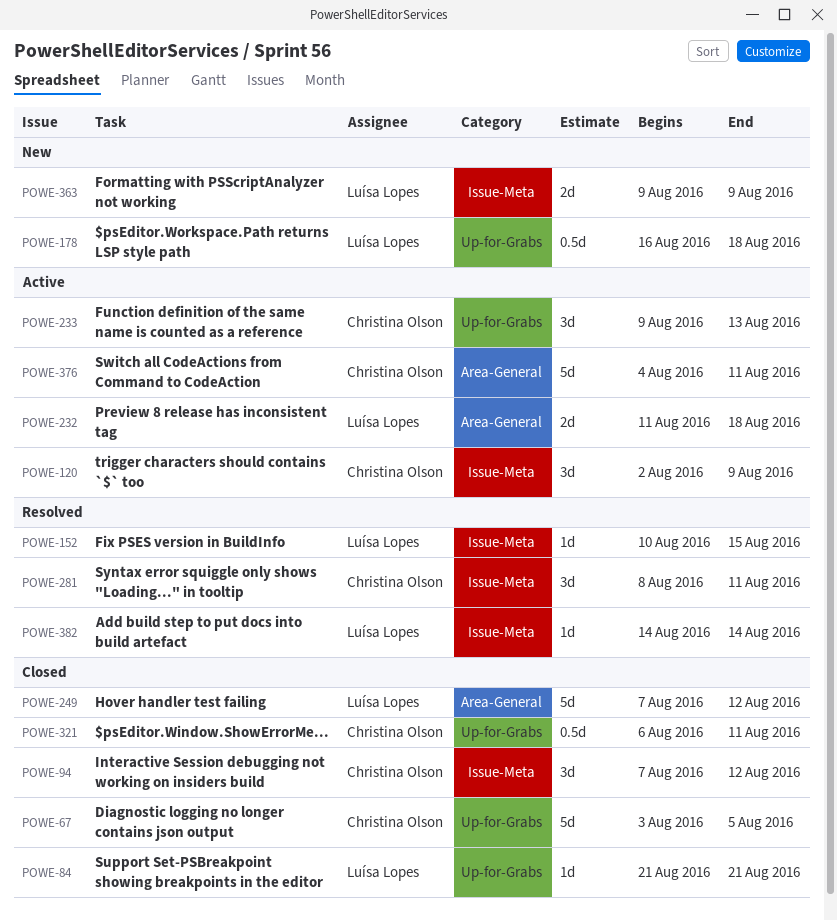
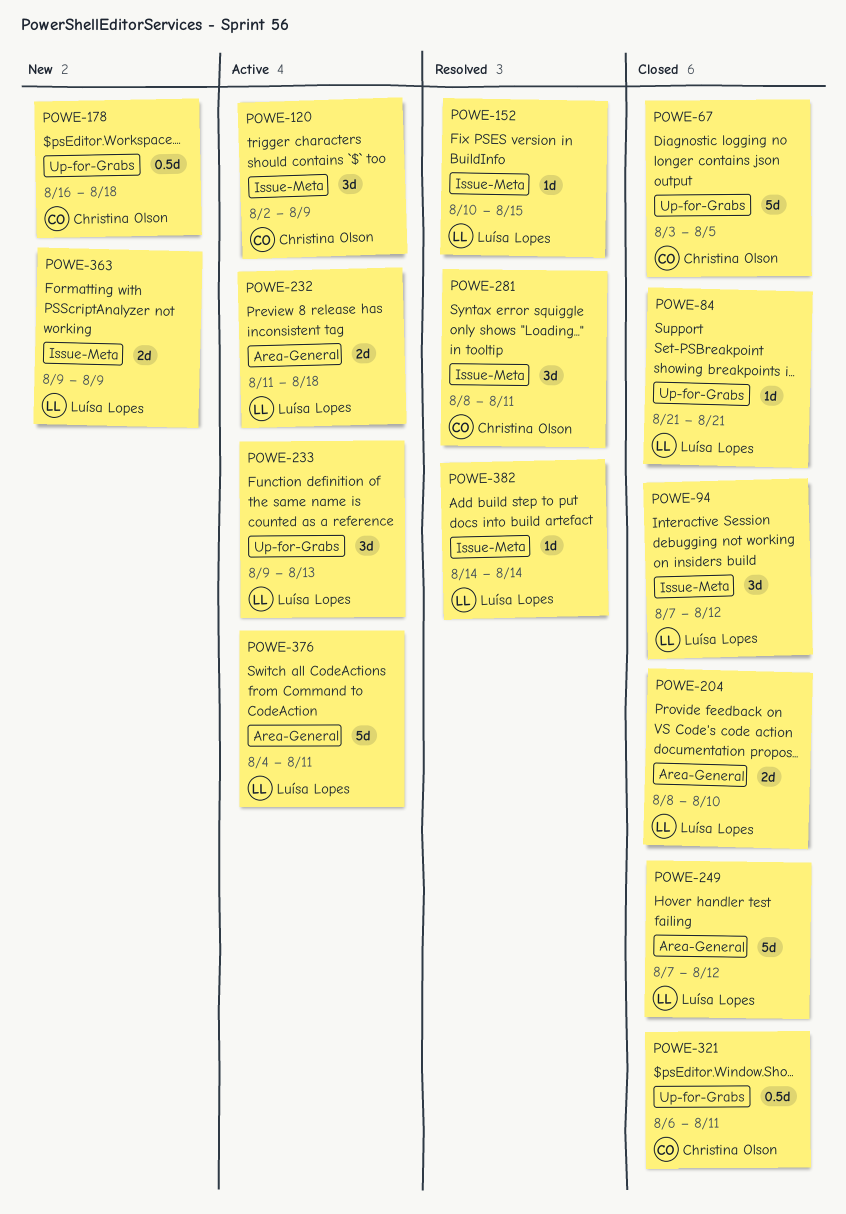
POWE-94, owner: Christina Olson -> Luísa Lopes
POWE-178, owner: Luísa Lopes -> Christina Olson
POWE-204: none -> present
POWE-233, owner: Christina Olson -> Luísa Lopes
POWE-376, owner: Christina Olson -> Luísa Lopes

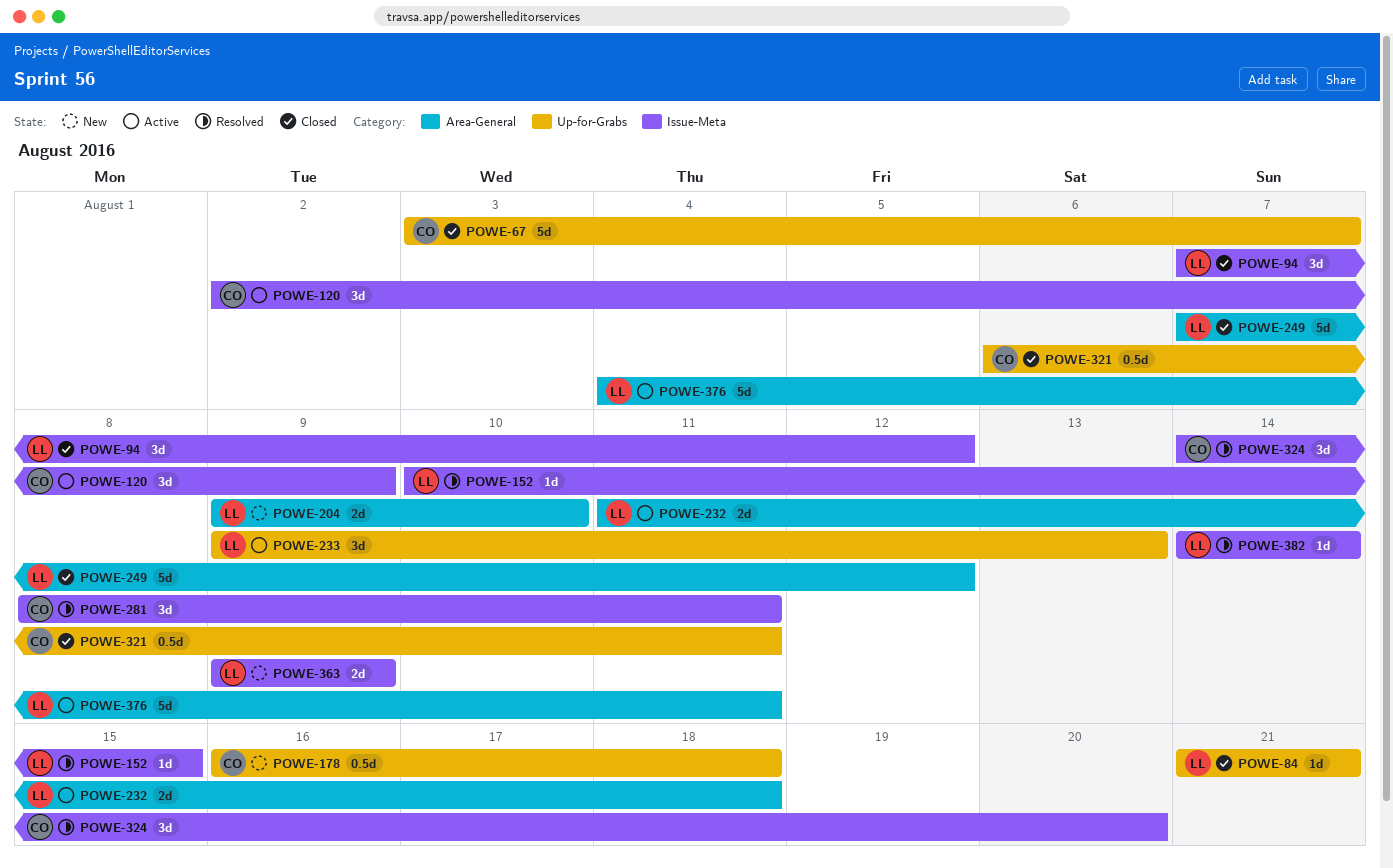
POWE-67, due: Aug 5 -> Aug 7
POWE-204, status: Closed -> New
POWE-204, start: Aug 8 -> Aug 9
POWE-324: none -> present

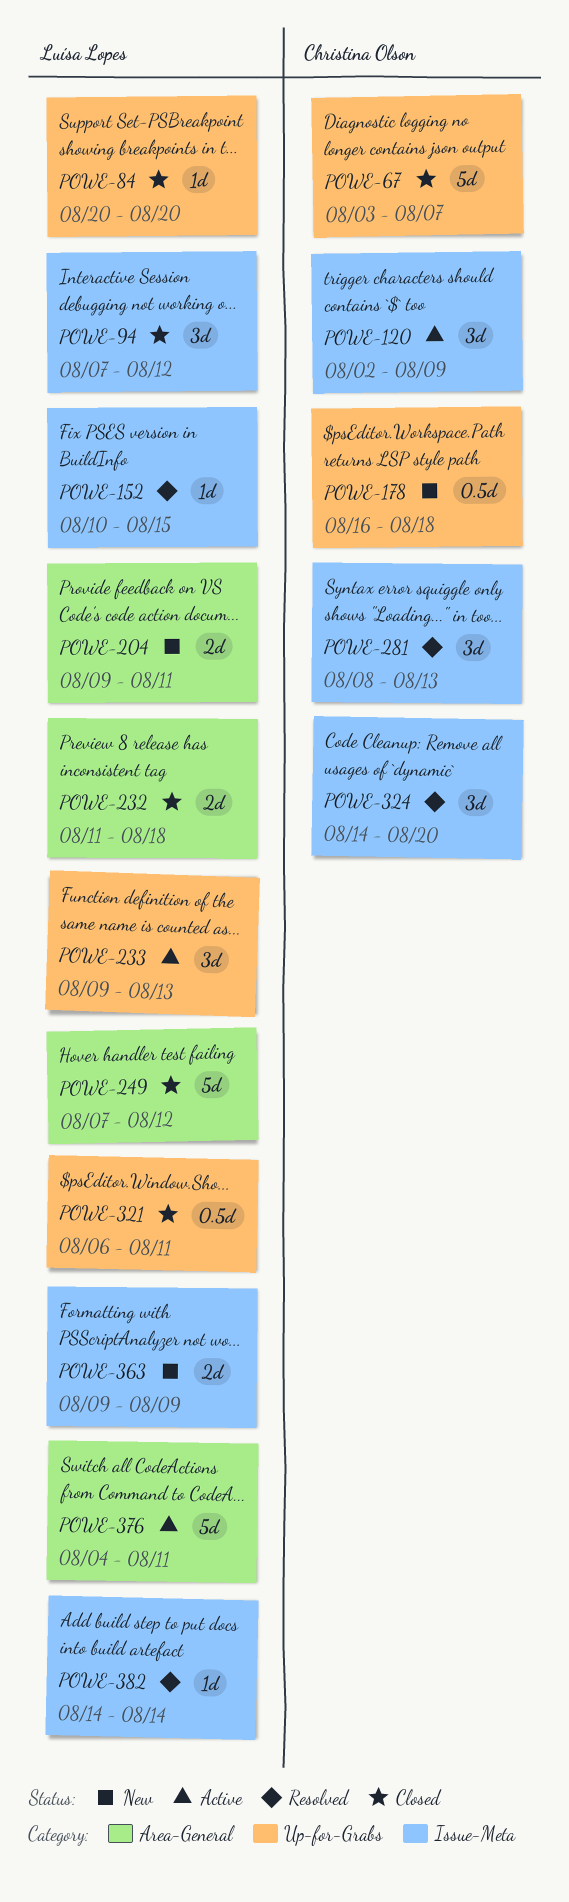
POWE-84, start: Aug 21 -> Aug 20
POWE-84, due: Aug 21 -> Aug 20
POWE-204, due: Aug 10 -> Aug 11
POWE-232, status: Active -> Closed
POWE-281, due: Aug 11 -> Aug 13
POWE-321, owner: Christina Olson -> Luísa Lopes

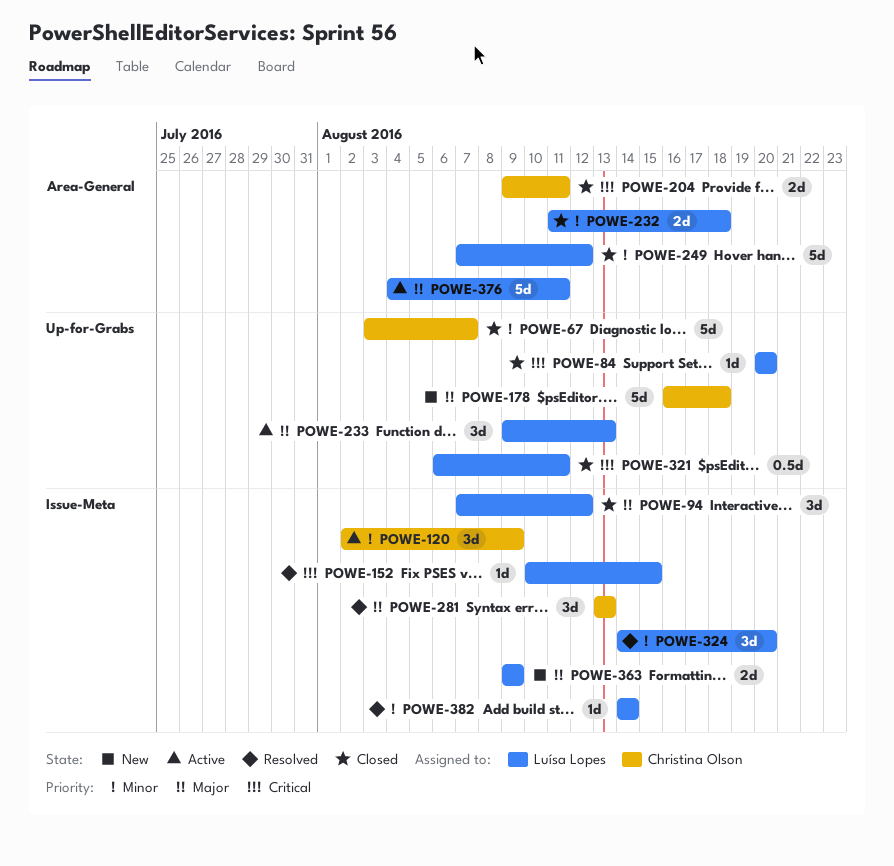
POWE-178, estimate: 0.5d -> 5d
POWE-204, status: New -> Closed
POWE-204, owner: Luísa Lopes -> Christina Olson
POWE-281, start: Aug 8 -> Aug 13
POWE-324, owner: Christina Olson -> Luísa Lopes

